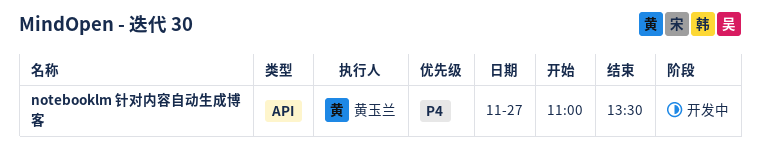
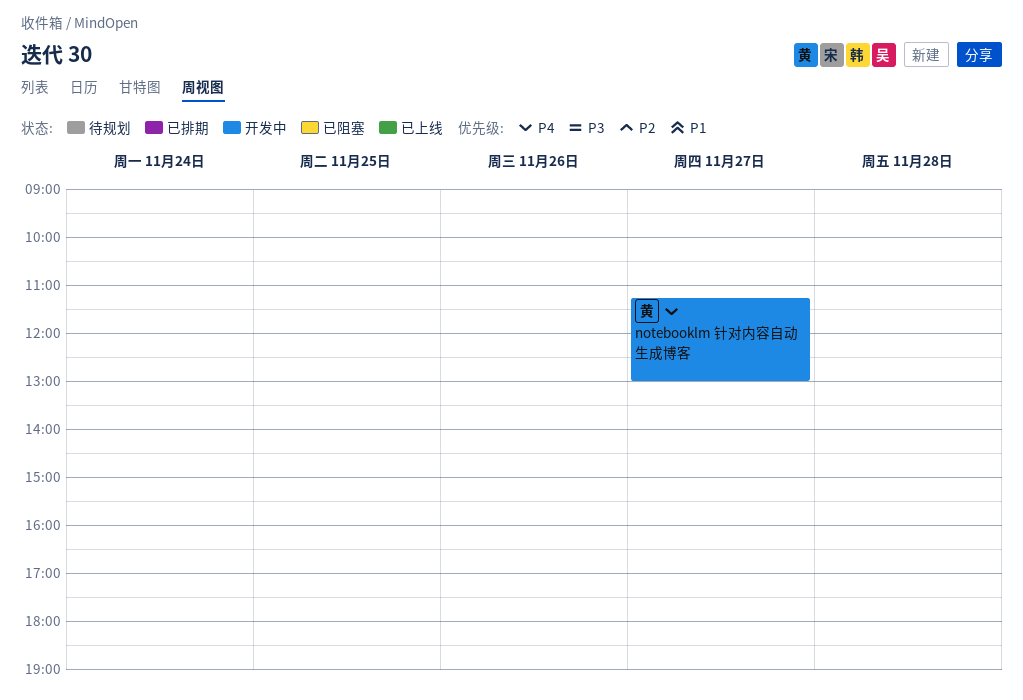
notebooklm 针对内容自动生成博客, begins: 11:00 -> 11:15
notebooklm 针对内容自动生成博客, ends: 13:30 -> 13:00

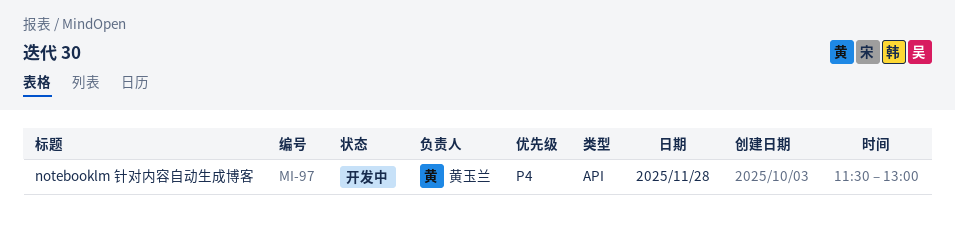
notebooklm 针对内容自动生成博客, day: Nov 27 -> Nov 28
notebooklm 针对内容自动生成博客, begins: 11:15 -> 11:30

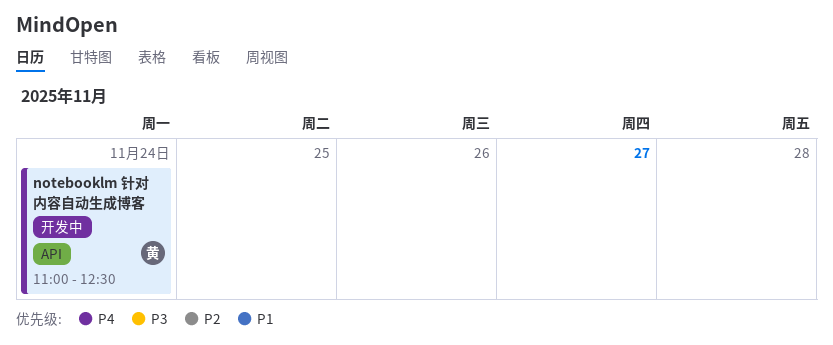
notebooklm 针对内容自动生成博客, day: Nov 28 -> Nov 24
notebooklm 针对内容自动生成博客, begins: 11:30 -> 11:00
notebooklm 针对内容自动生成博客, ends: 13:00 -> 12:30

